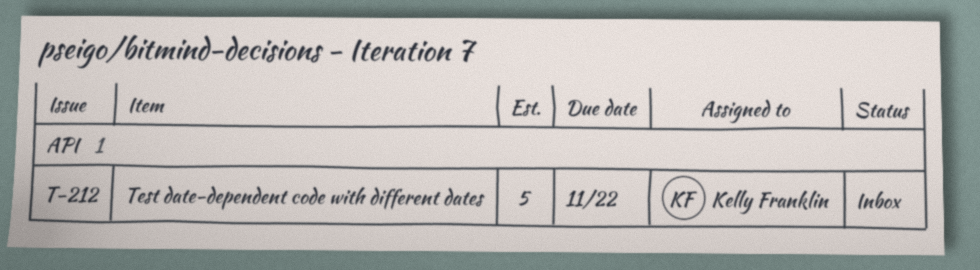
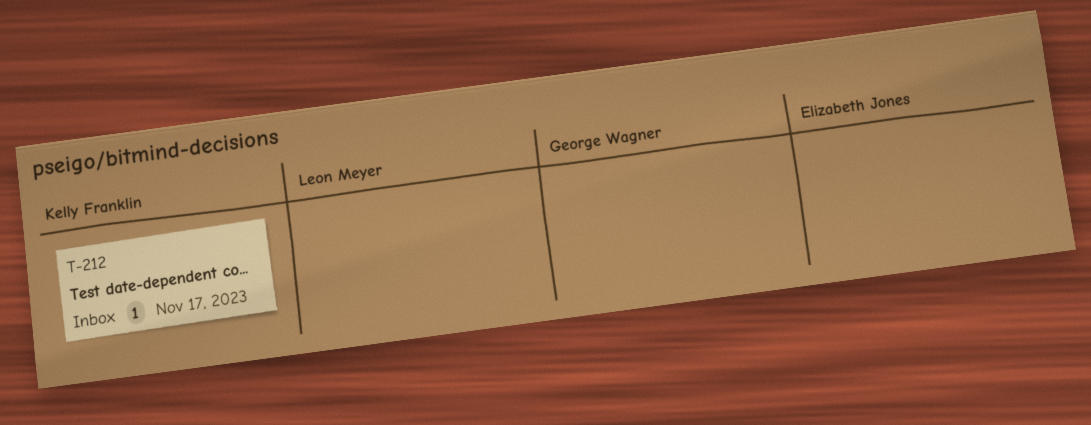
T-212, estimate: 5 -> 1
T-212, due: Nov 22 -> Nov 17

